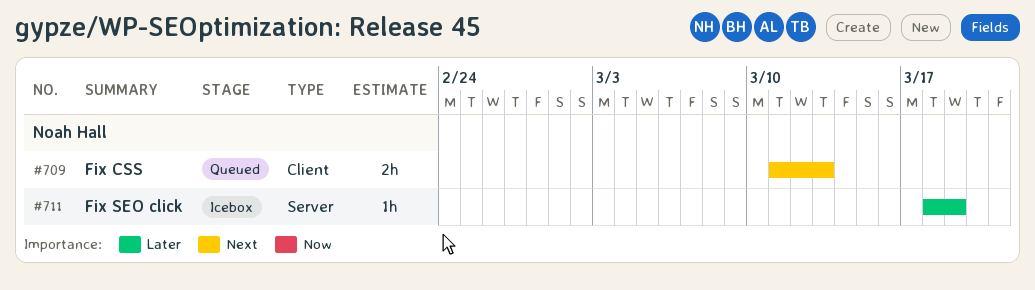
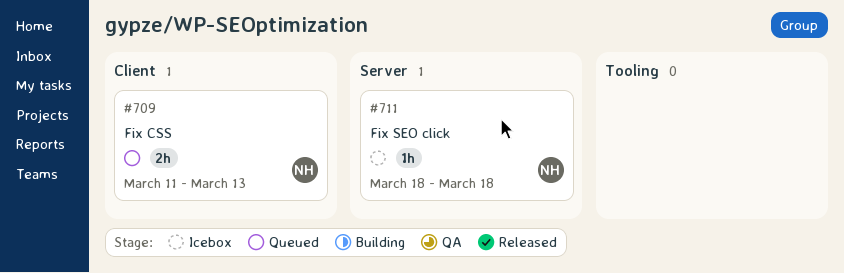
#711, due: Mar 19 -> Mar 18

